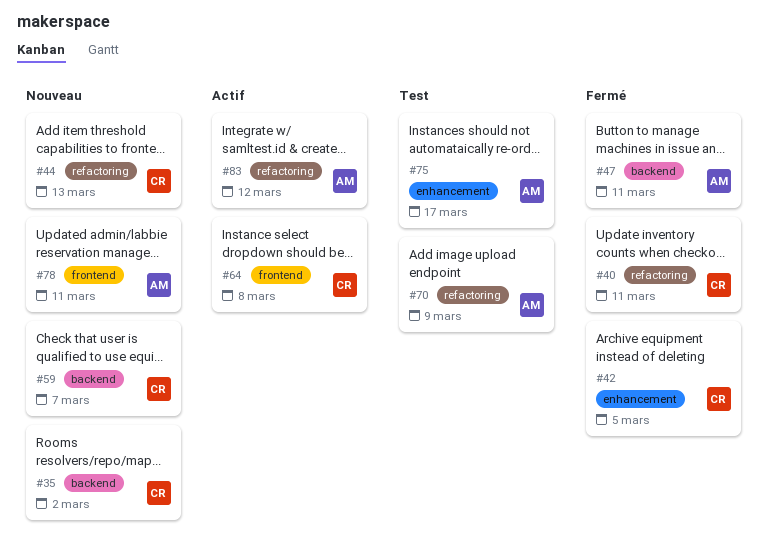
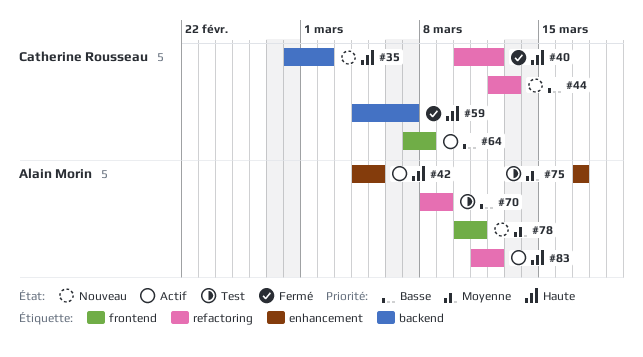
#40, due: Mar 11 -> Mar 12
#42, status: Fermé -> Actif
#42, owner: Catherine Rousseau -> Alain Morin
#47: present -> none
#59, status: Nouveau -> Fermé

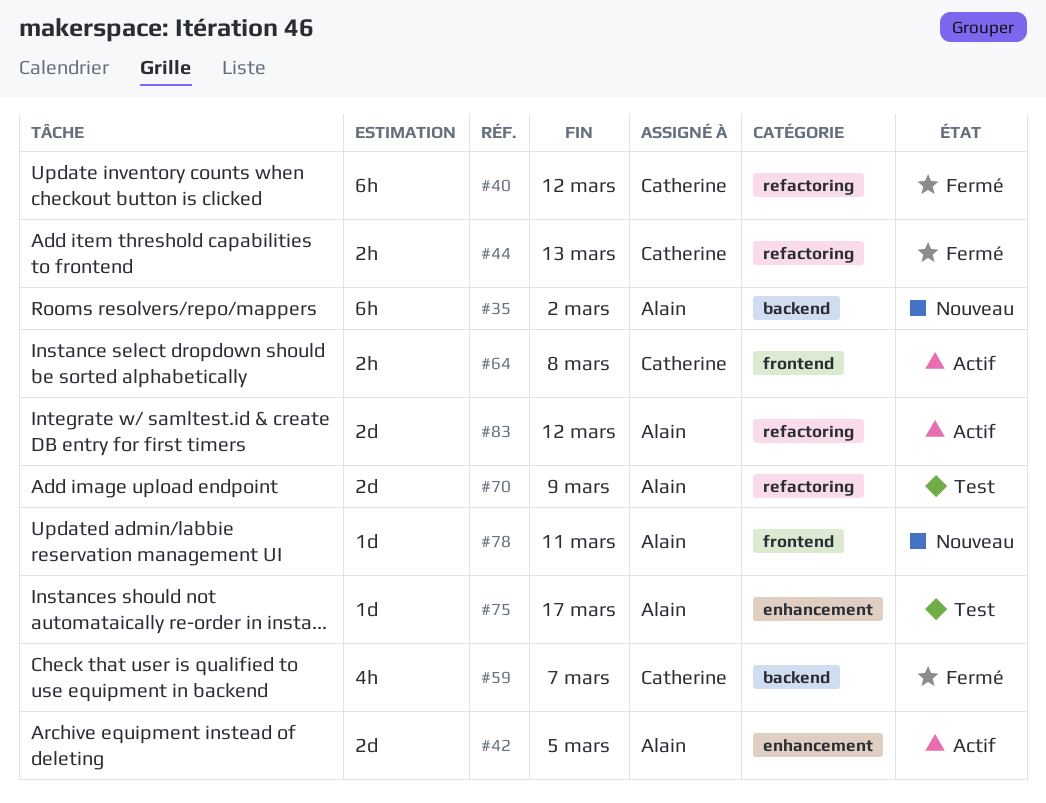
#35, owner: Catherine Rousseau -> Alain Morin
#44, status: Nouveau -> Fermé

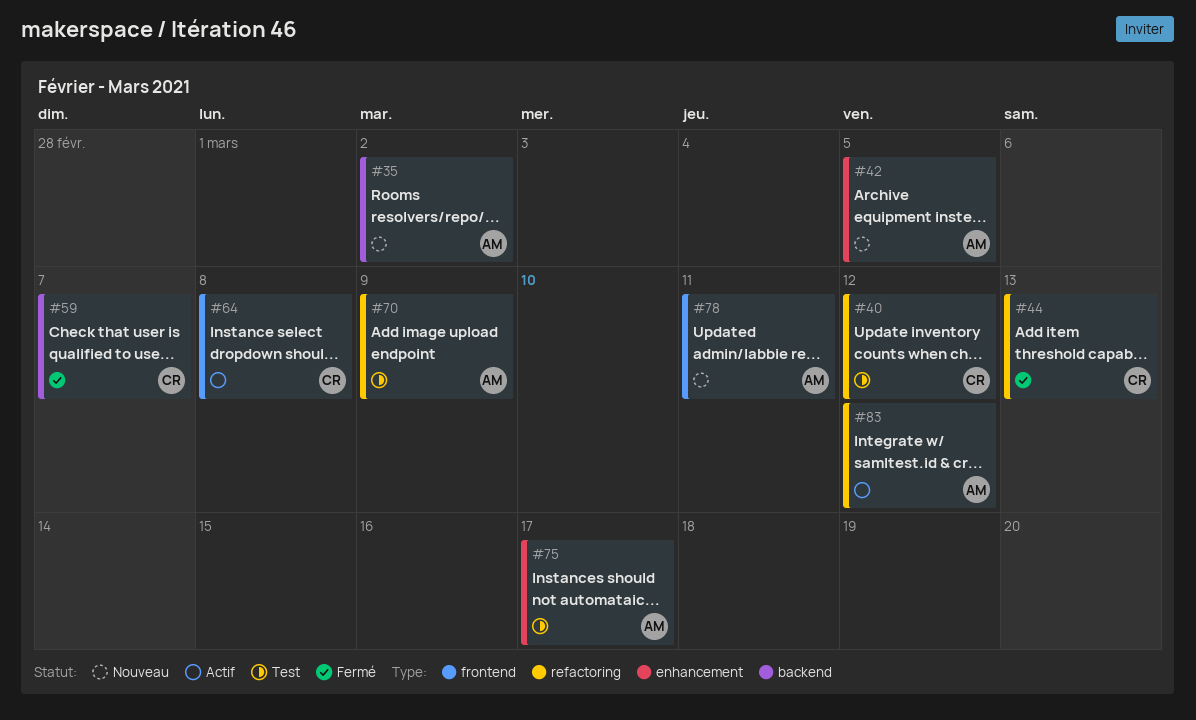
#40, status: Fermé -> Test
#42, status: Actif -> Nouveau

